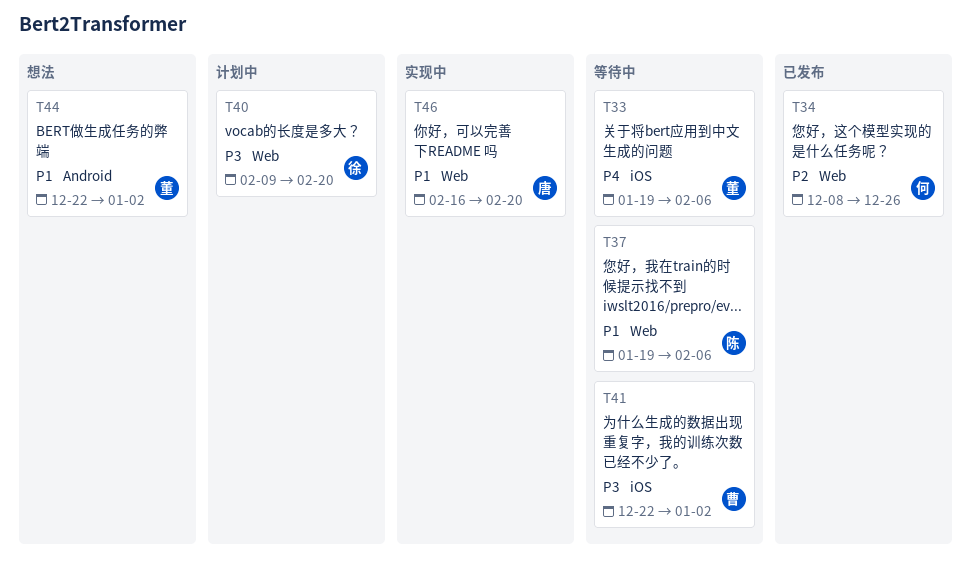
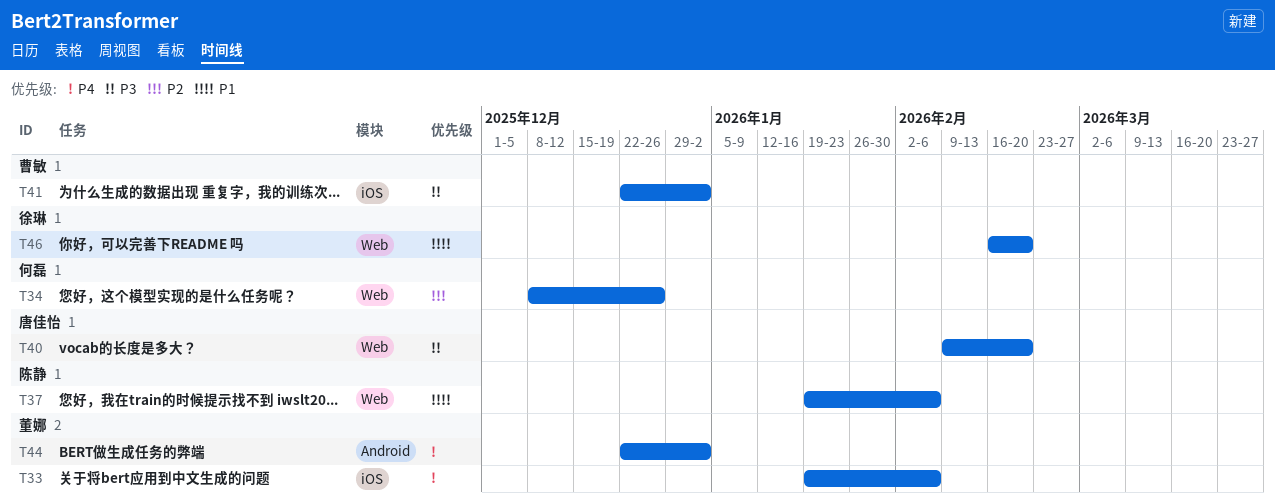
T40, owner: 徐琳 -> 唐佳怡
T44, priority: P1 -> P4
T46, owner: 唐佳怡 -> 徐琳

